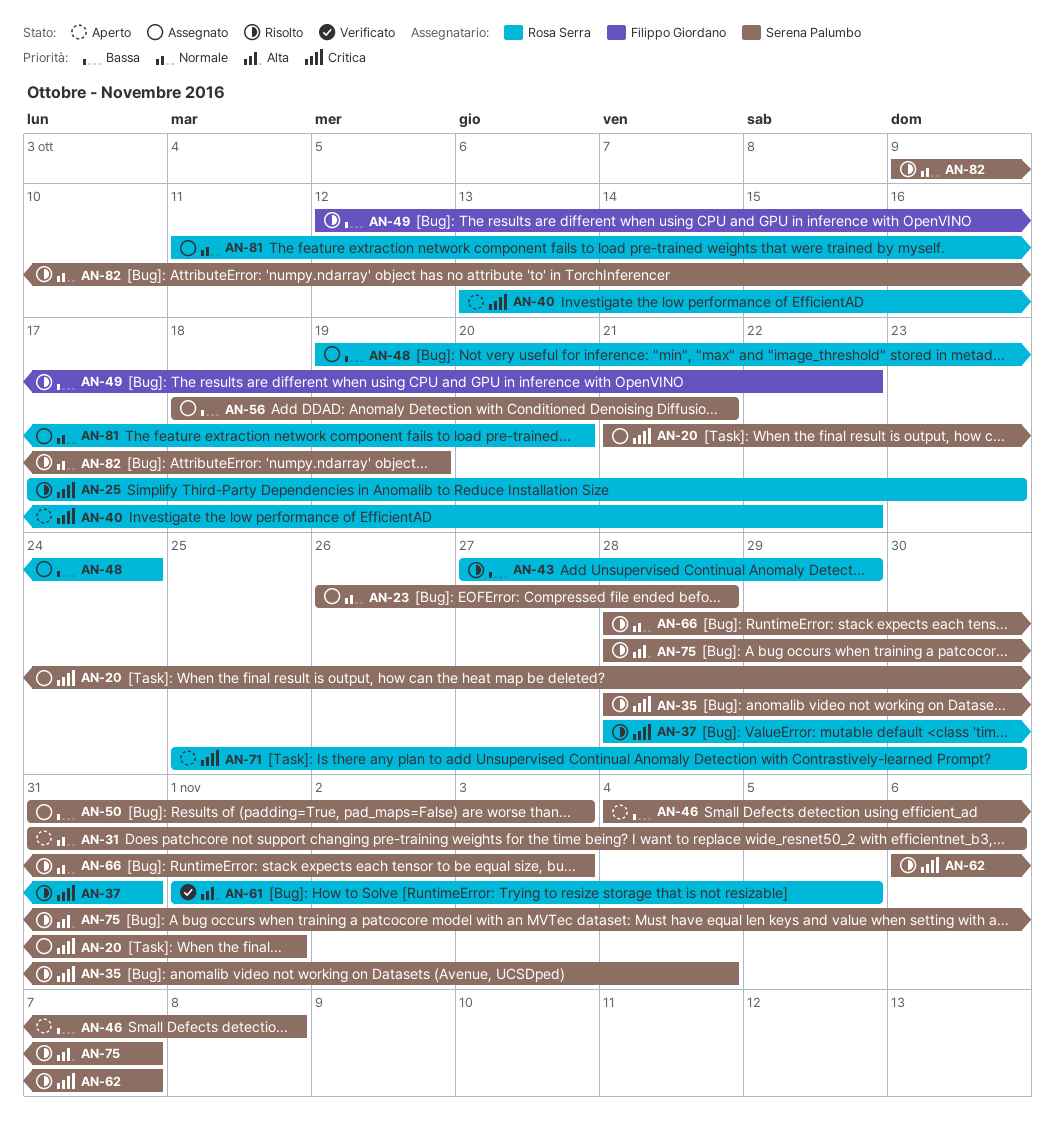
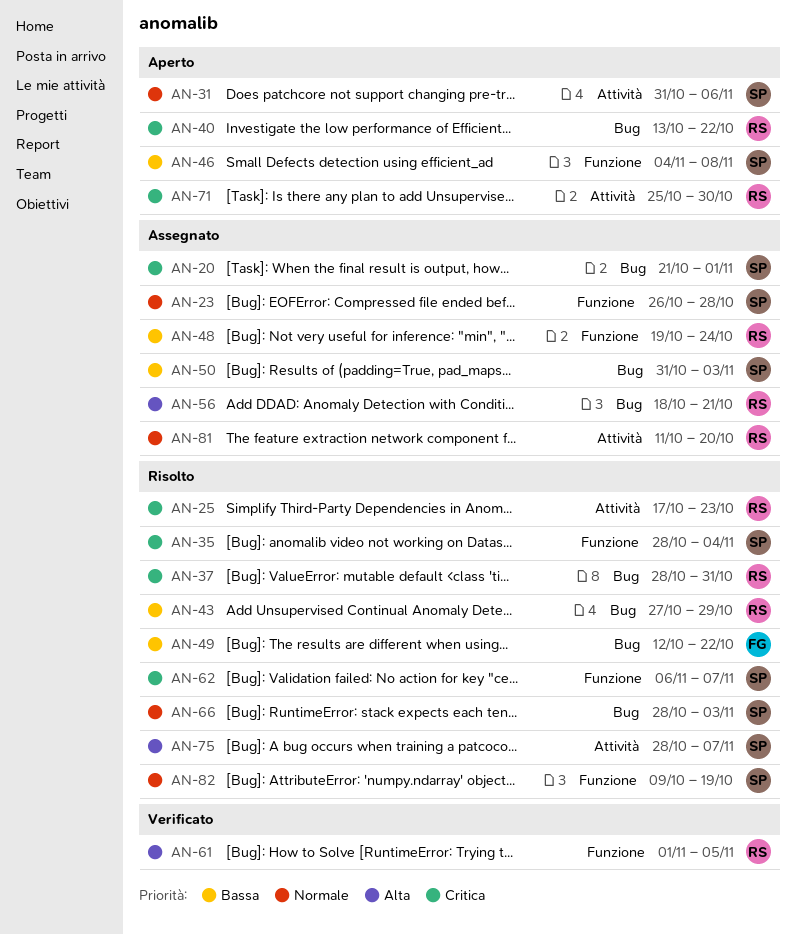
AN-56, owner: Serena Palumbo -> Rosa Serra
AN-56, priority: Bassa -> Alta

